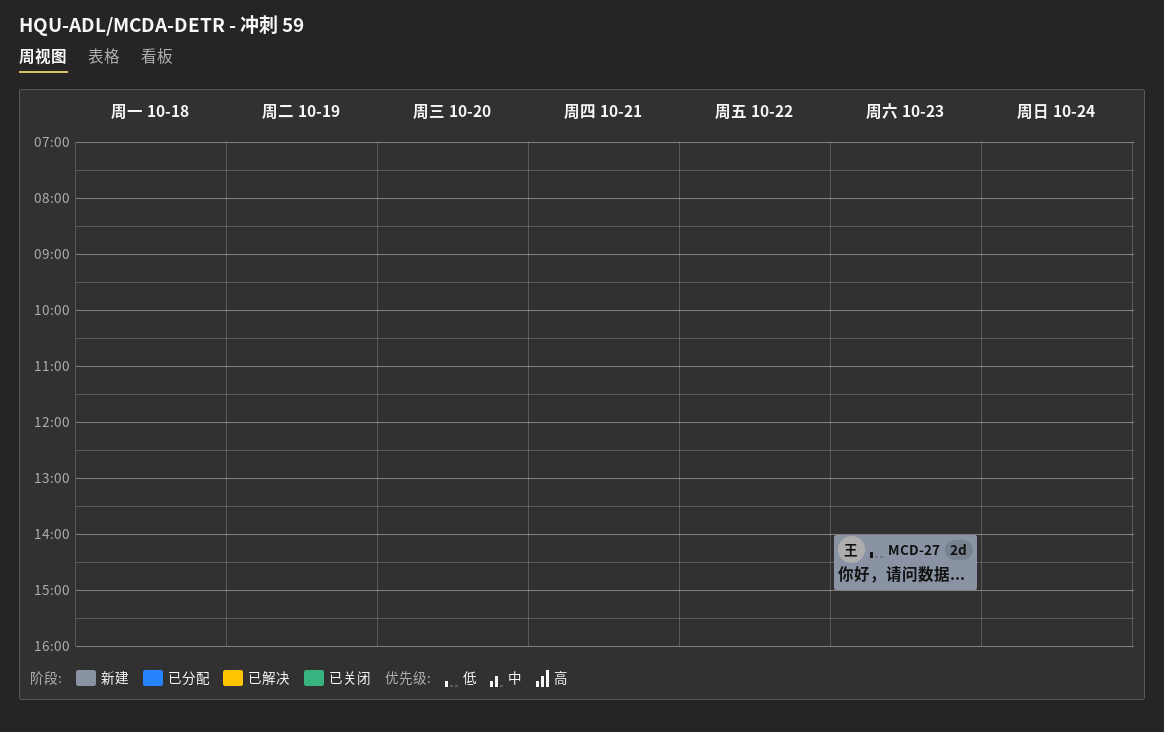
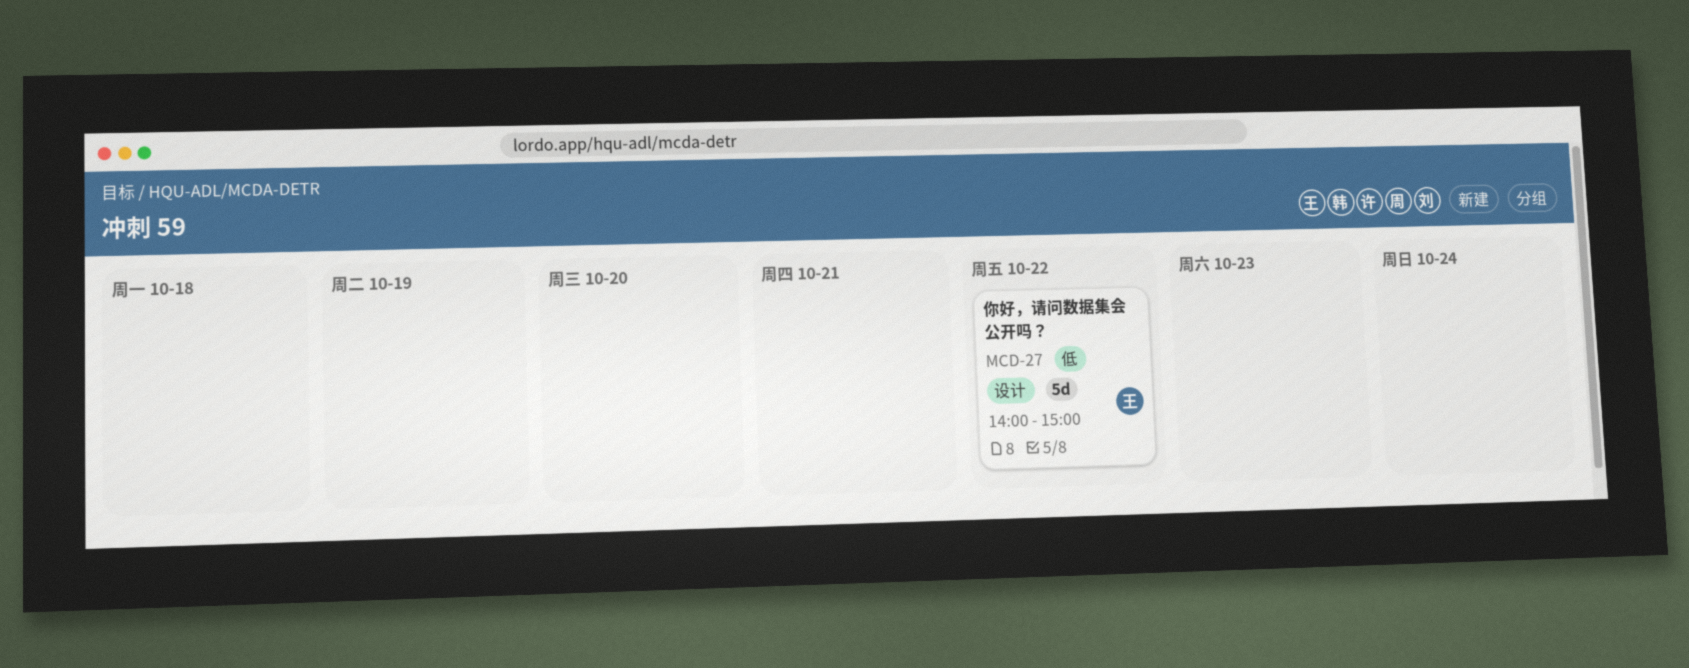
MCD-27, estimate: 2d -> 5d
MCD-27, day: Oct 23 -> Oct 22

